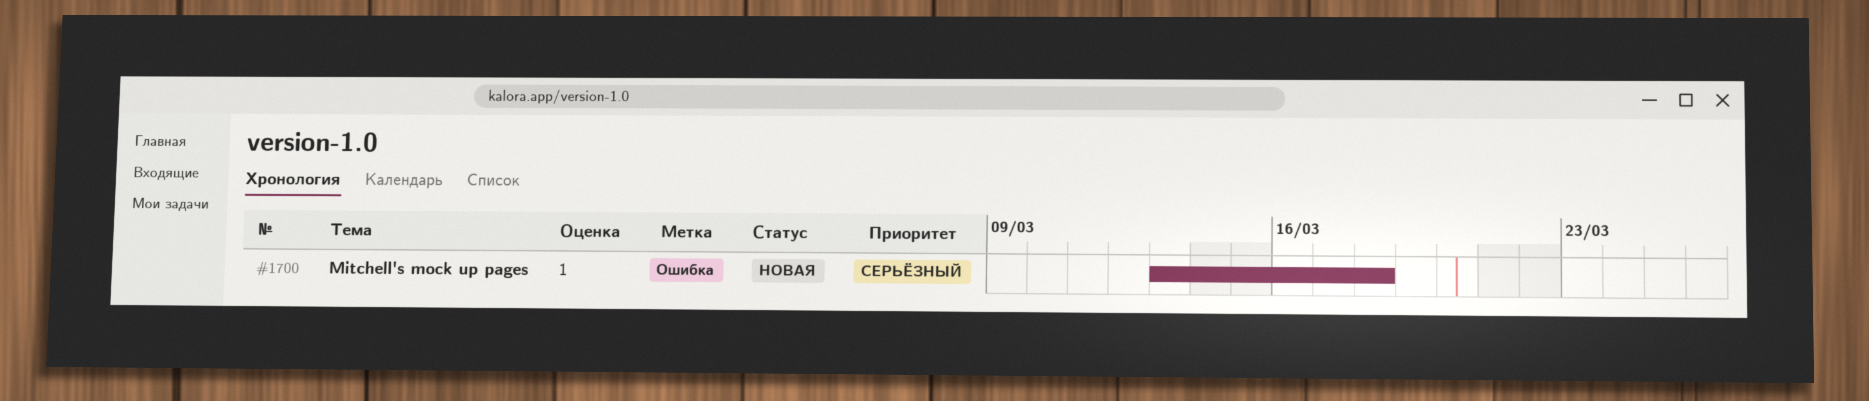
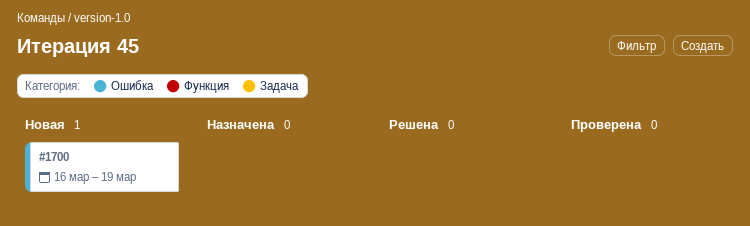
#1700, start: Mar 13 -> Mar 16
#1700, due: Mar 18 -> Mar 19

